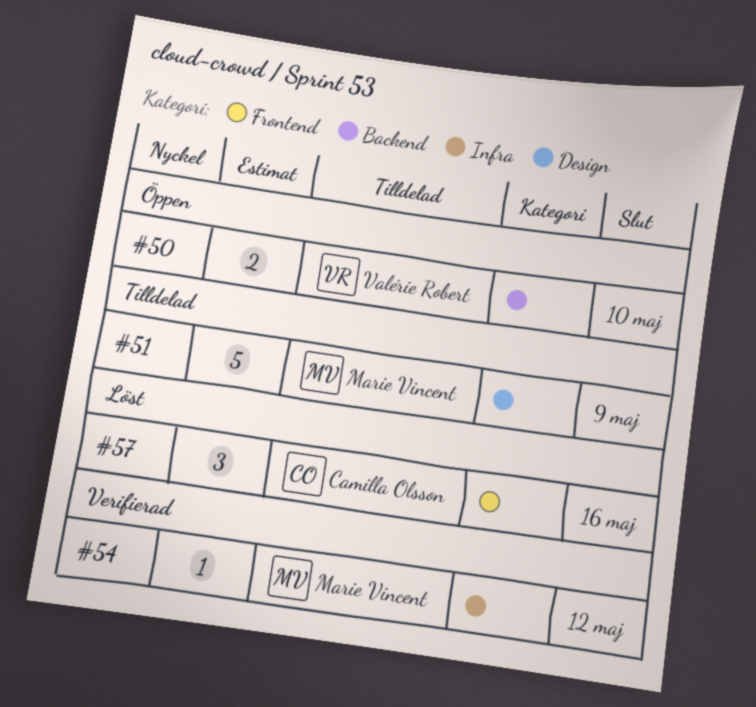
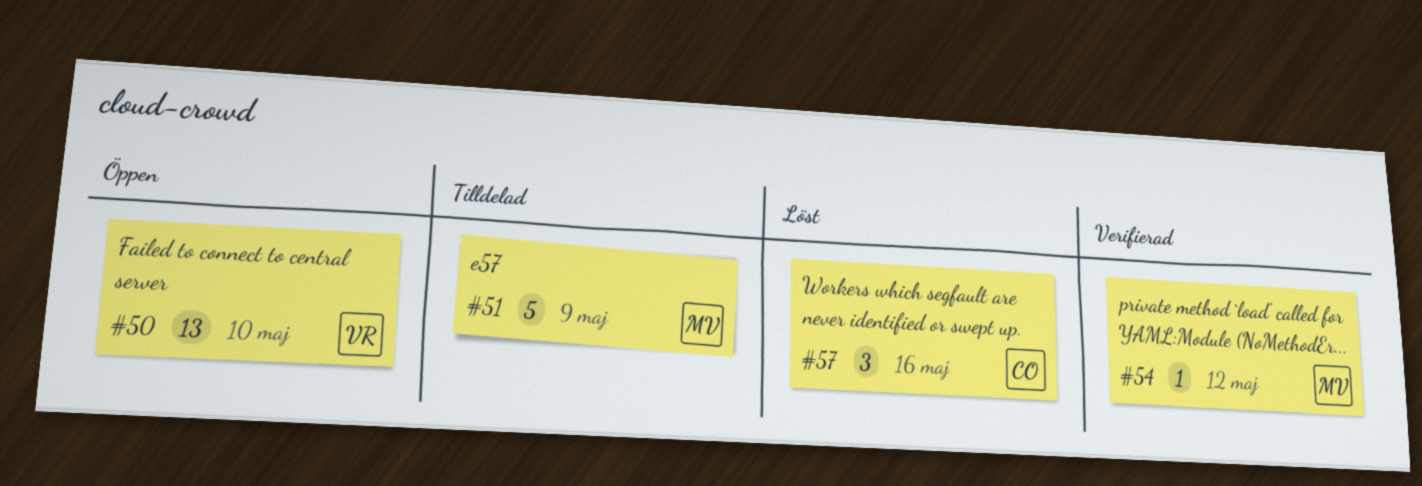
#50, estimate: 2 -> 13

